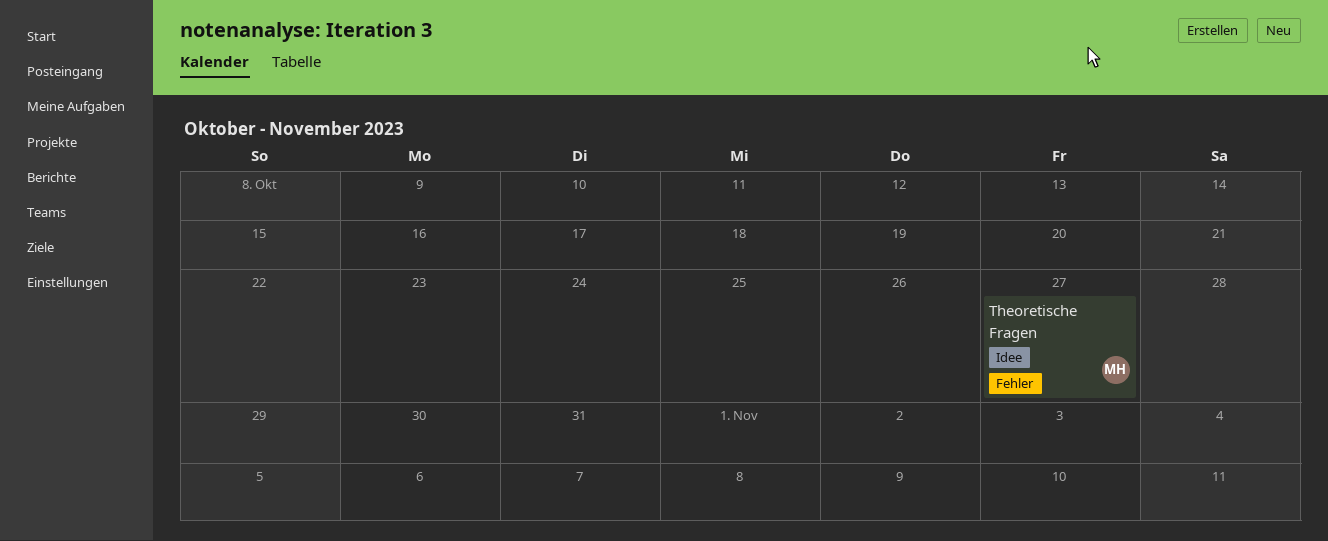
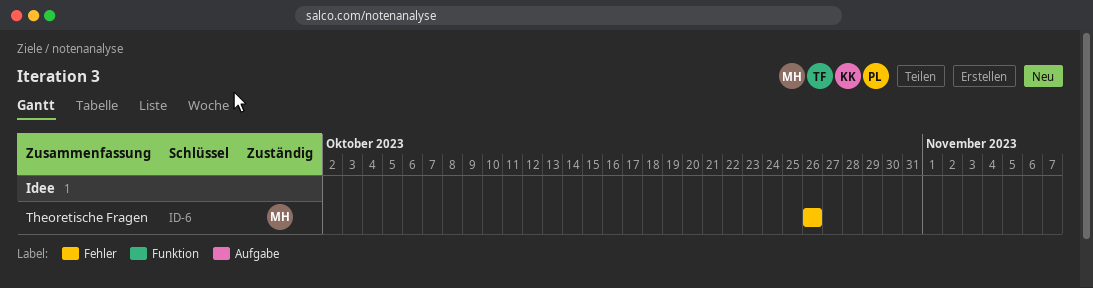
Theoretische Fragen, due: Oct 27 -> Oct 26

